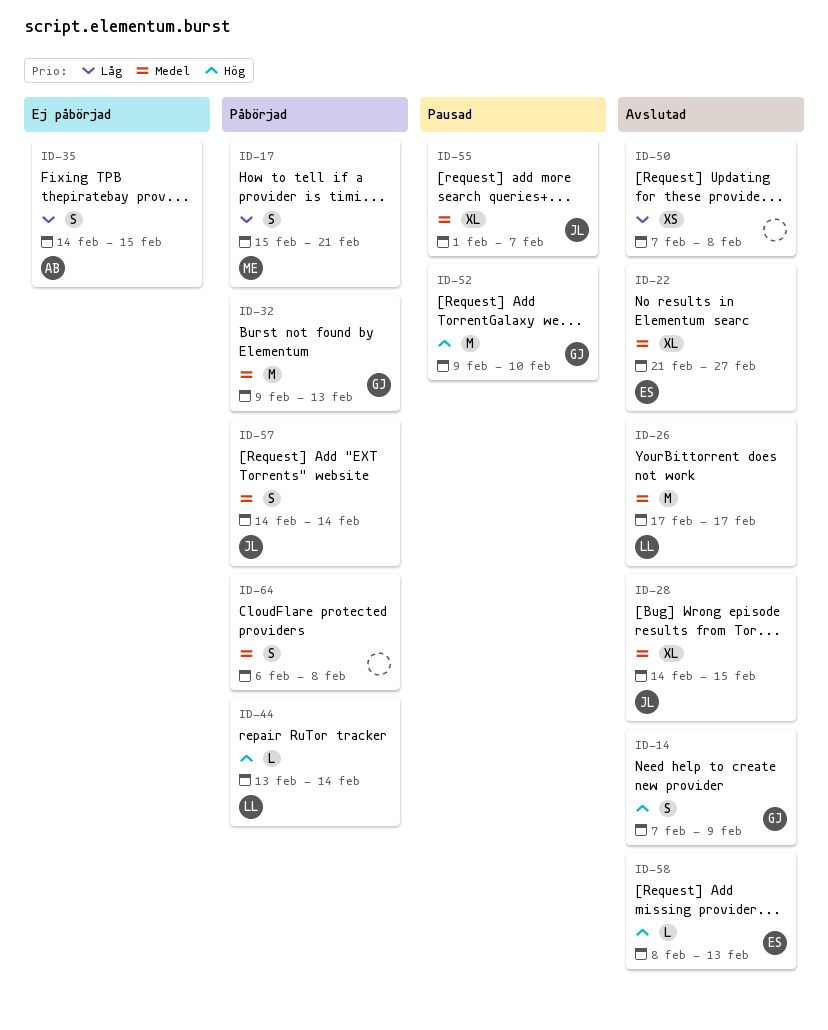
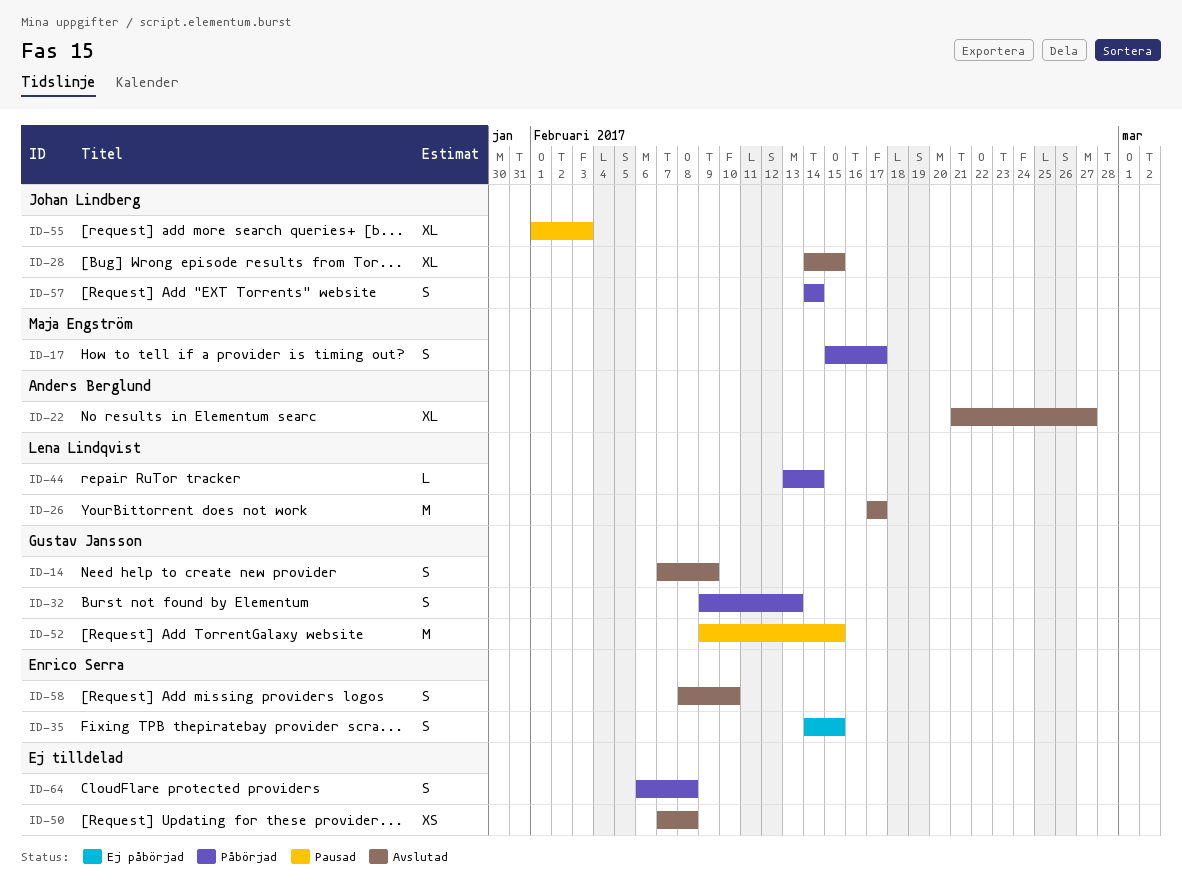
ID-17, due: Feb 21 -> Feb 17
ID-22, owner: Enrico Serra -> Anders Berglund
ID-32, estimate: M -> S
ID-35, owner: Anders Berglund -> Enrico Serra
ID-52, due: Feb 10 -> Feb 15
ID-55, due: Feb 7 -> Feb 3
ID-58, estimate: L -> S
ID-58, due: Feb 13 -> Feb 10

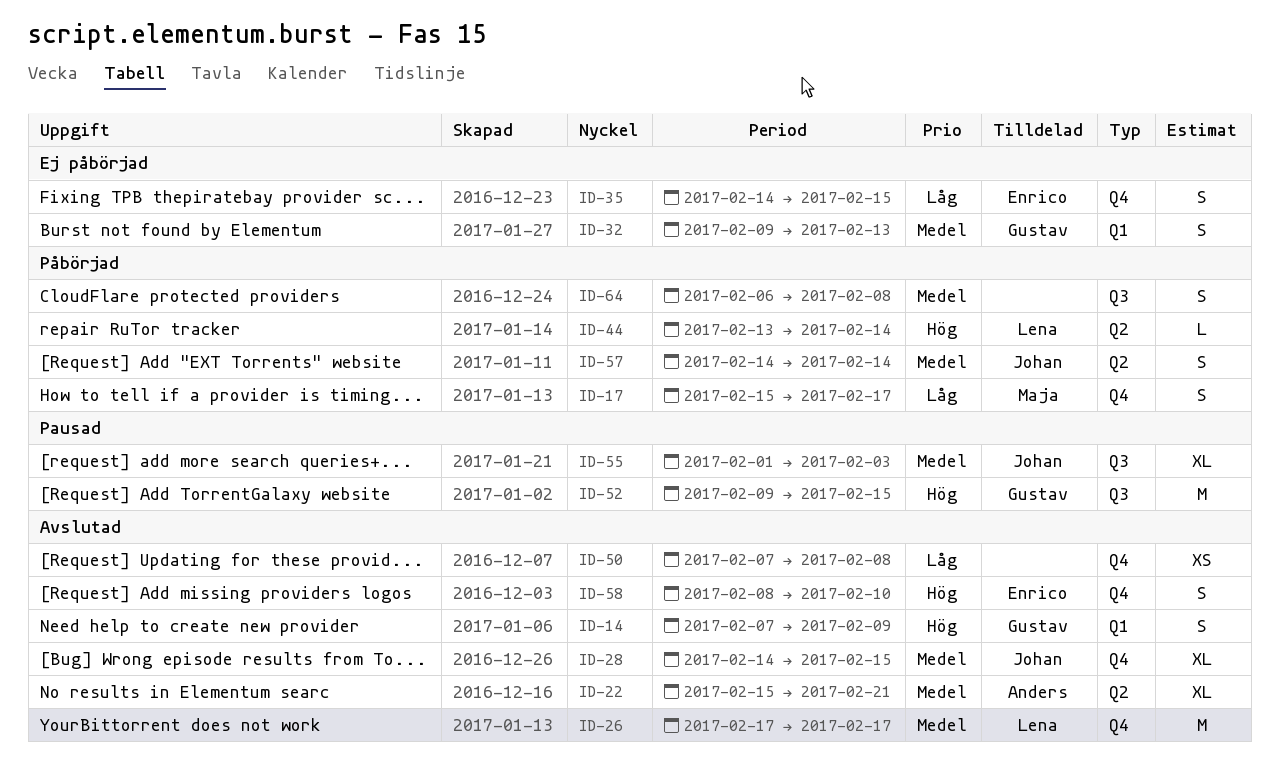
ID-22, start: Feb 21 -> Feb 15
ID-22, due: Feb 27 -> Feb 21
ID-32, status: Påbörjad -> Ej påbörjad

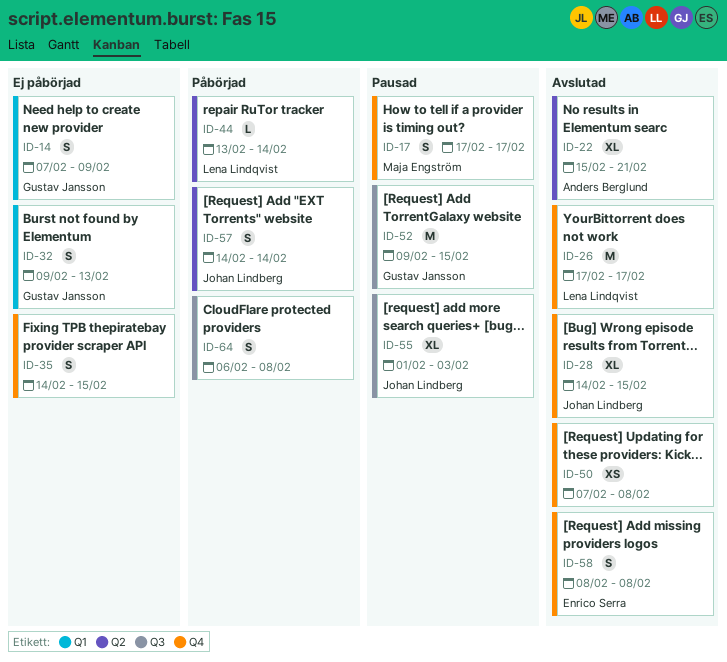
ID-14, status: Avslutad -> Ej påbörjad
ID-17, status: Påbörjad -> Pausad
ID-17, start: Feb 15 -> Feb 17
ID-35, owner: Enrico Serra -> none
ID-58, due: Feb 10 -> Feb 8

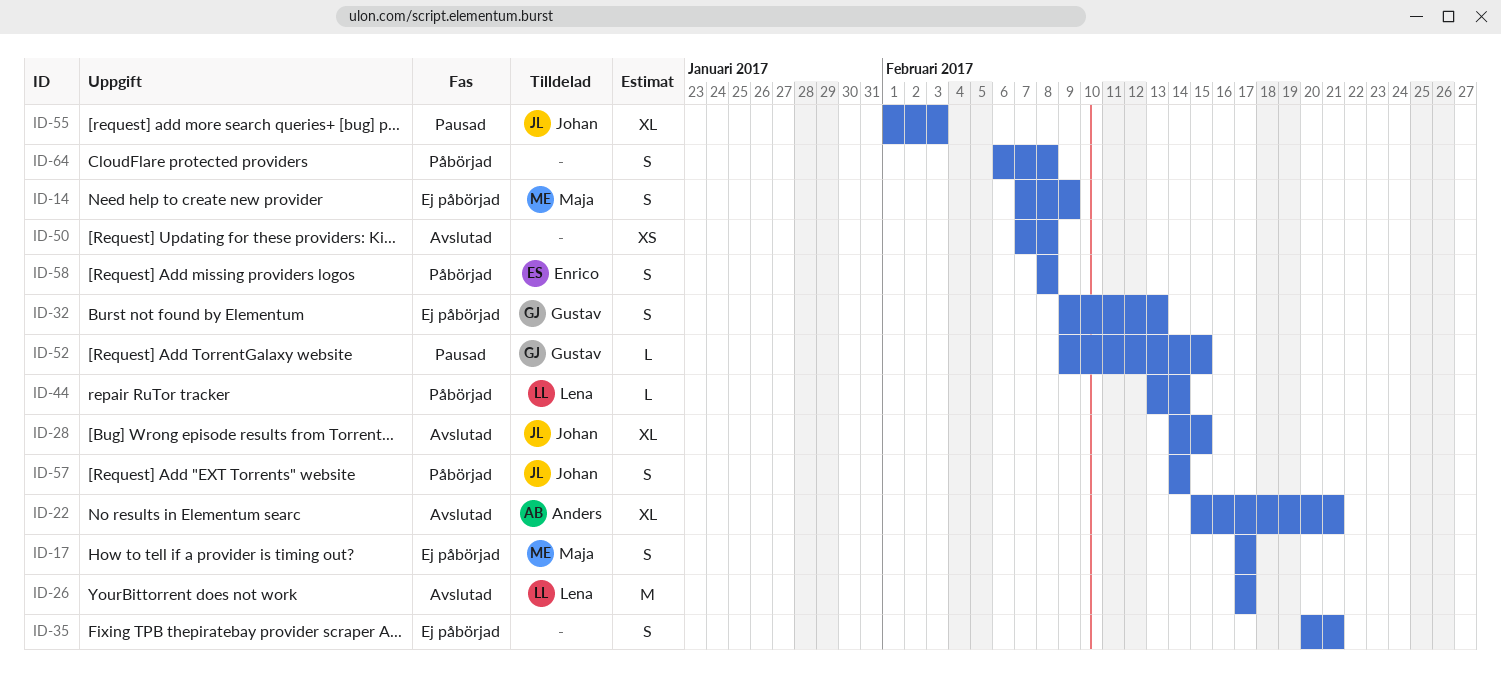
ID-14, owner: Gustav Jansson -> Maja Engström
ID-17, status: Pausad -> Ej påbörjad
ID-35, start: Feb 14 -> Feb 20
ID-35, due: Feb 15 -> Feb 21
ID-52, estimate: M -> L
ID-58, status: Avslutad -> Påbörjad

